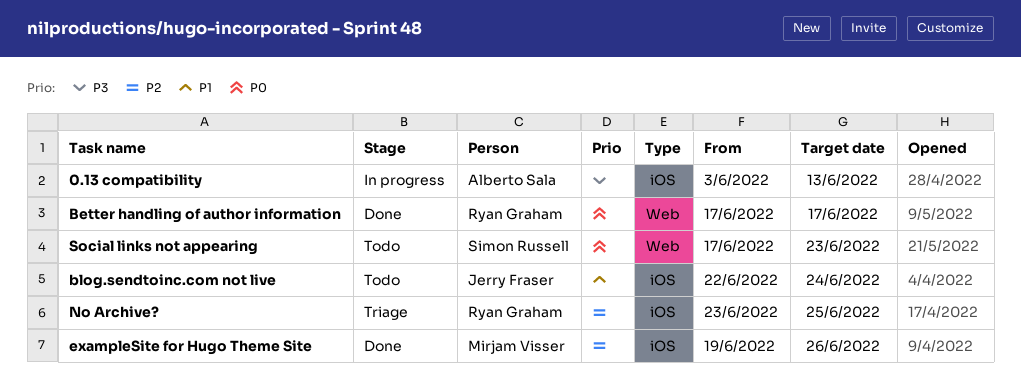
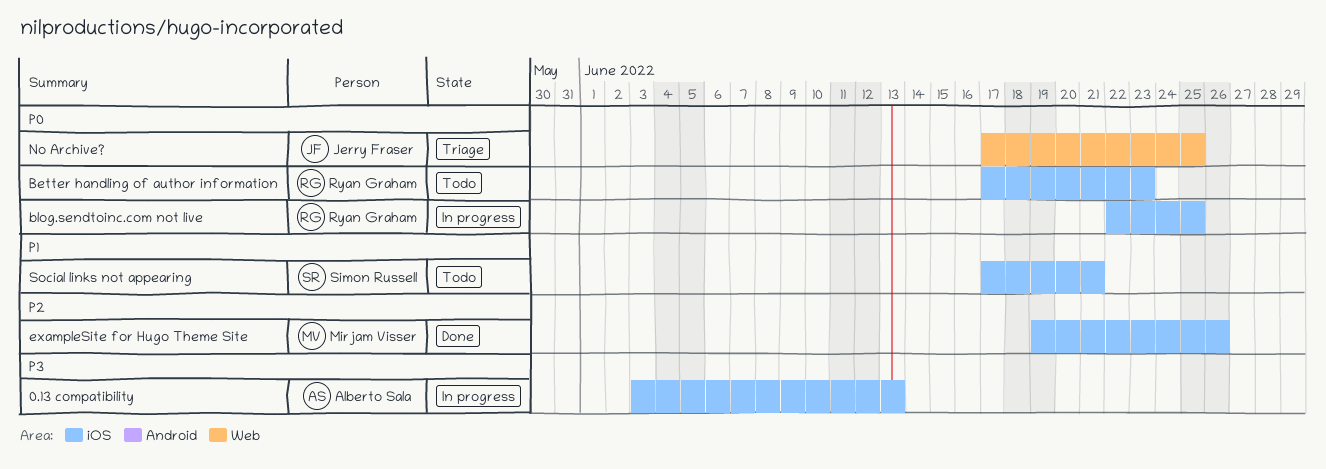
Better handling of author information, status: Done -> Todo
Better handling of author information, label: Web -> iOS
Better handling of author information, due: Jun 17 -> Jun 23
blog.sendtoinc.com not live, status: Todo -> In progress
blog.sendtoinc.com not live, owner: Jerry Fraser -> Ryan Graham
blog.sendtoinc.com not live, priority: P1 -> P0
blog.sendtoinc.com not live, due: Jun 24 -> Jun 25
No Archive?, owner: Ryan Graham -> Jerry Fraser
No Archive?, priority: P2 -> P0
No Archive?, label: iOS -> Web
No Archive?, start: Jun 23 -> Jun 17
Social links not appearing, priority: P0 -> P1
Social links not appearing, label: Web -> iOS
Social links not appearing, due: Jun 23 -> Jun 21

